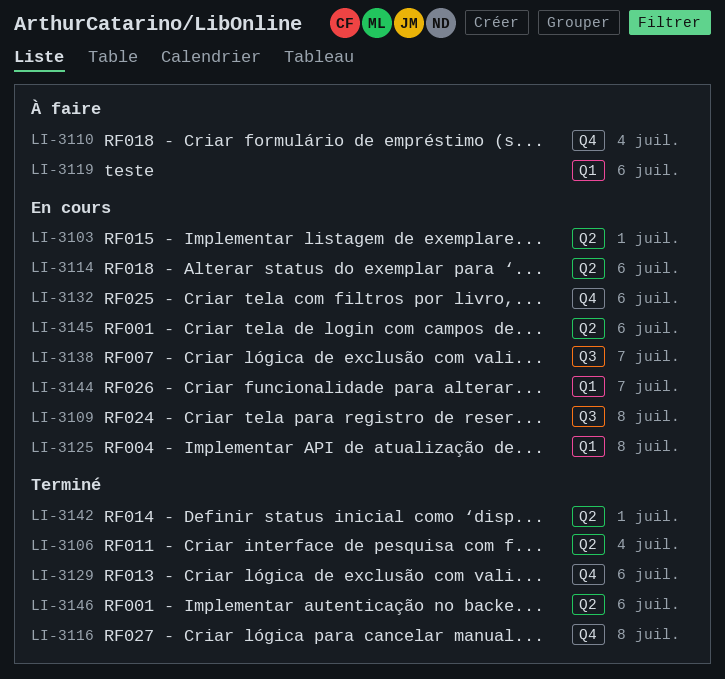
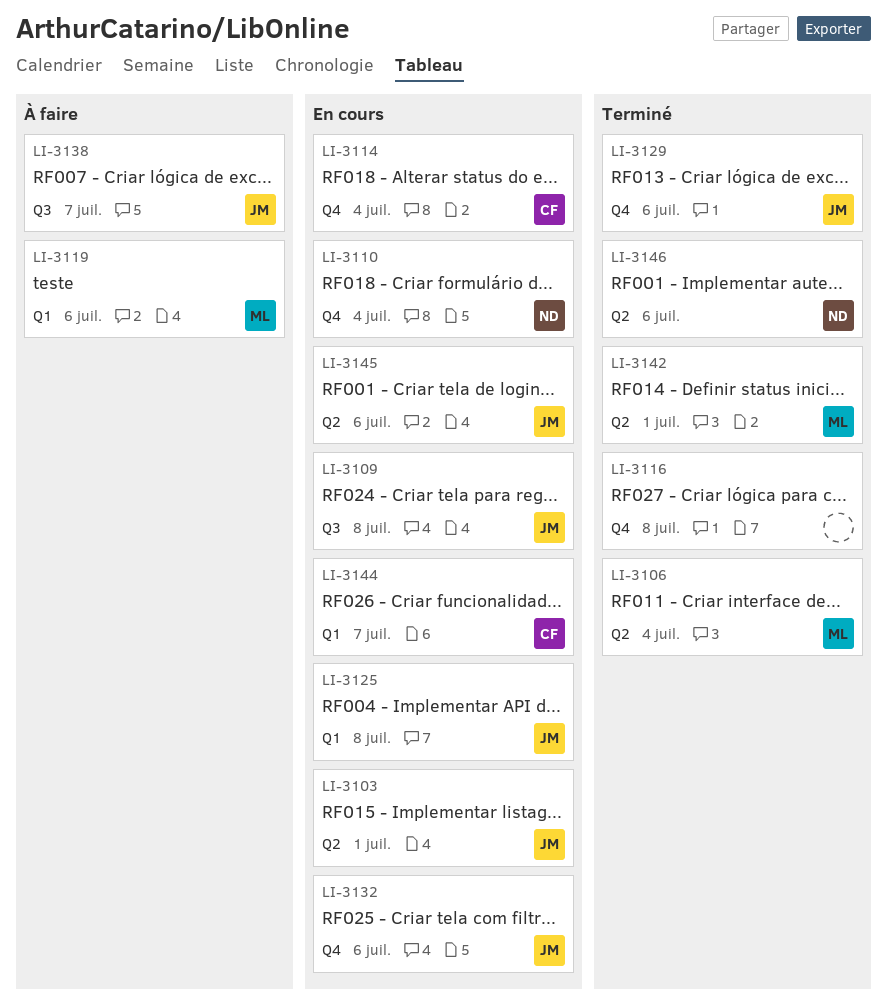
LI-3110, status: À faire -> En cours
LI-3114, label: Q2 -> Q4
LI-3114, due: Jul 6 -> Jul 4
LI-3138, status: En cours -> À faire

